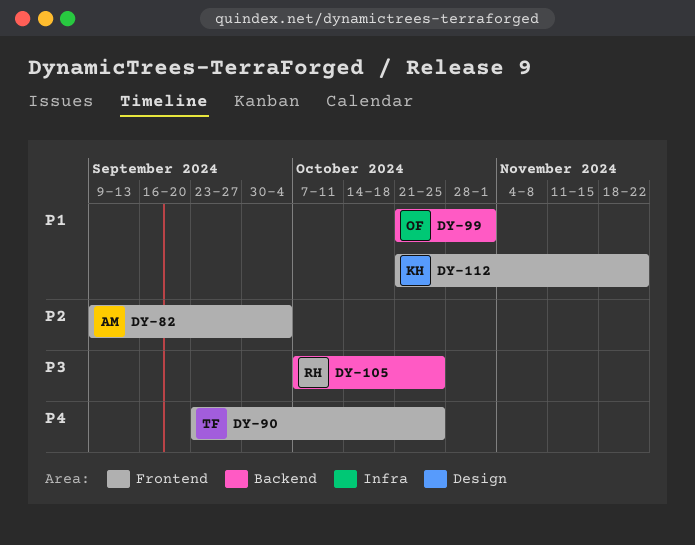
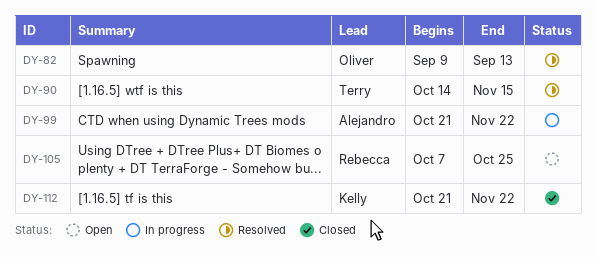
DY-82, owner: Alejandro -> Oliver
DY-82, due: Oct 4 -> Sep 13
DY-90, start: Sep 23 -> Oct 14
DY-90, due: Oct 25 -> Nov 15
DY-99, owner: Oliver -> Alejandro
DY-99, due: Nov 1 -> Nov 22

